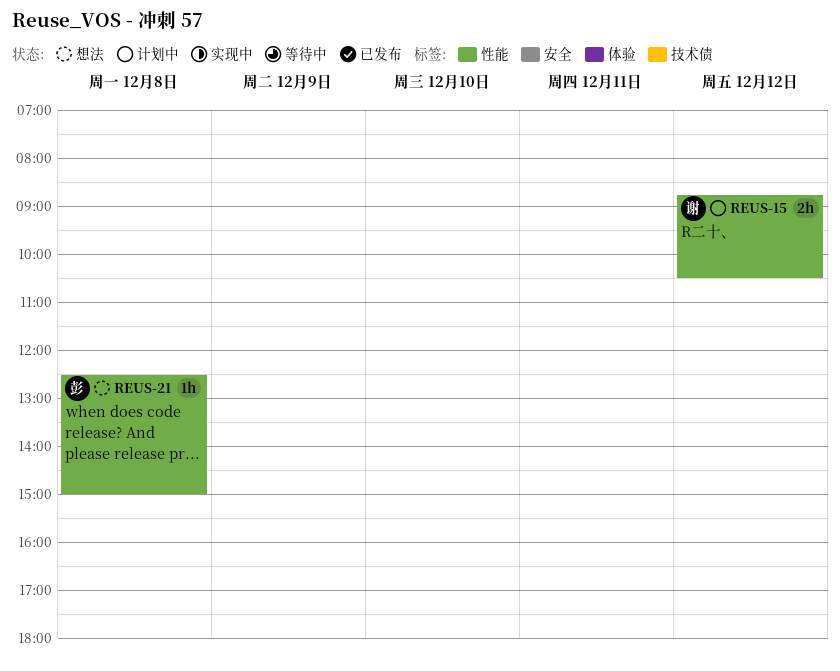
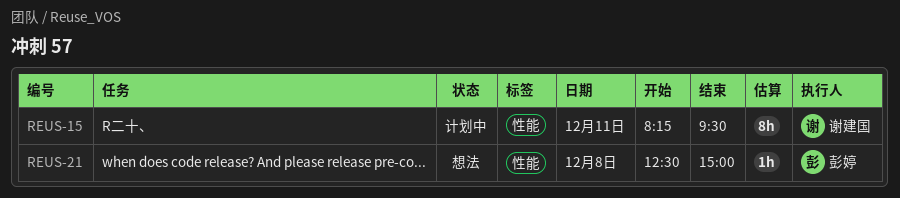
REUS-15, estimate: 2h -> 8h
REUS-15, day: Dec 12 -> Dec 11
REUS-15, begins: 08:45 -> 08:15
REUS-15, ends: 10:30 -> 09:30

